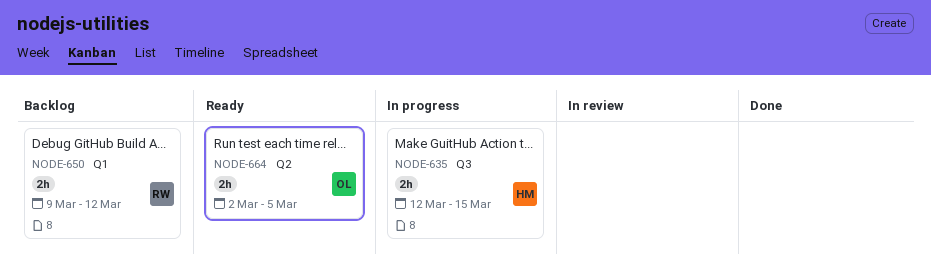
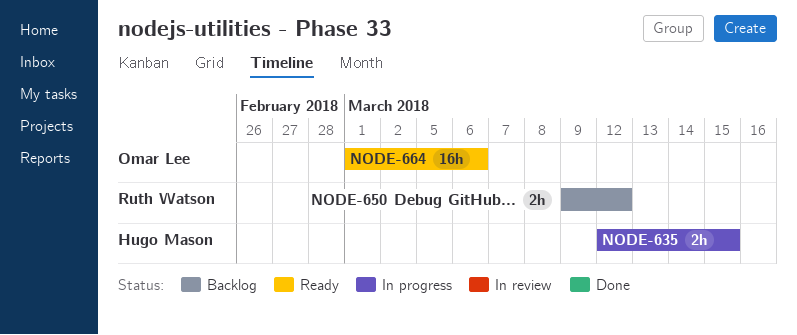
NODE-664, estimate: 2h -> 16h
NODE-664, start: Mar 2 -> Mar 1
NODE-664, due: Mar 5 -> Mar 6

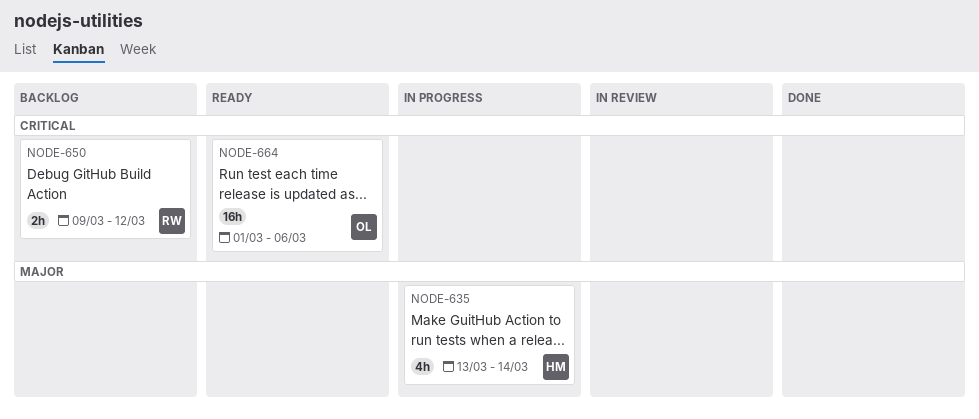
NODE-635, estimate: 2h -> 4h
NODE-635, start: Mar 12 -> Mar 13
NODE-635, due: Mar 15 -> Mar 14

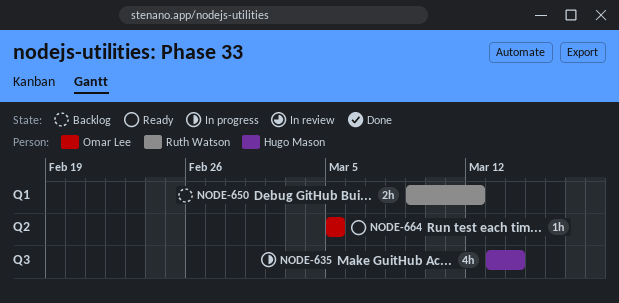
NODE-664, estimate: 16h -> 1h
NODE-664, start: Mar 1 -> Mar 5
NODE-664, due: Mar 6 -> Mar 5

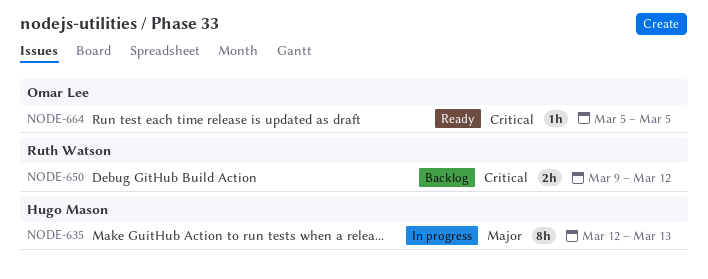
NODE-635, estimate: 4h -> 8h
NODE-635, start: Mar 13 -> Mar 12
NODE-635, due: Mar 14 -> Mar 13

